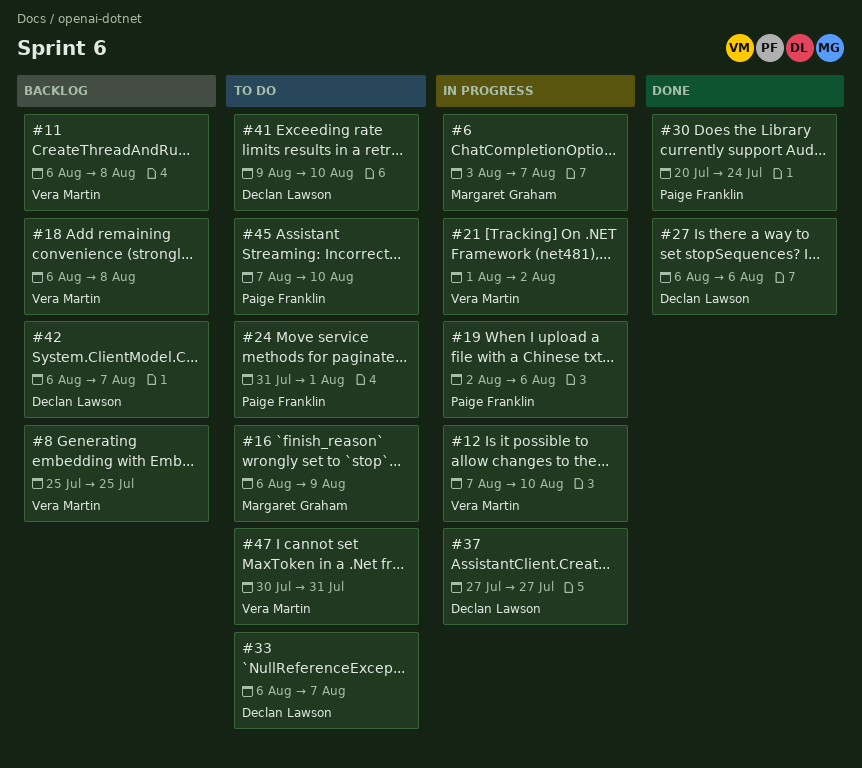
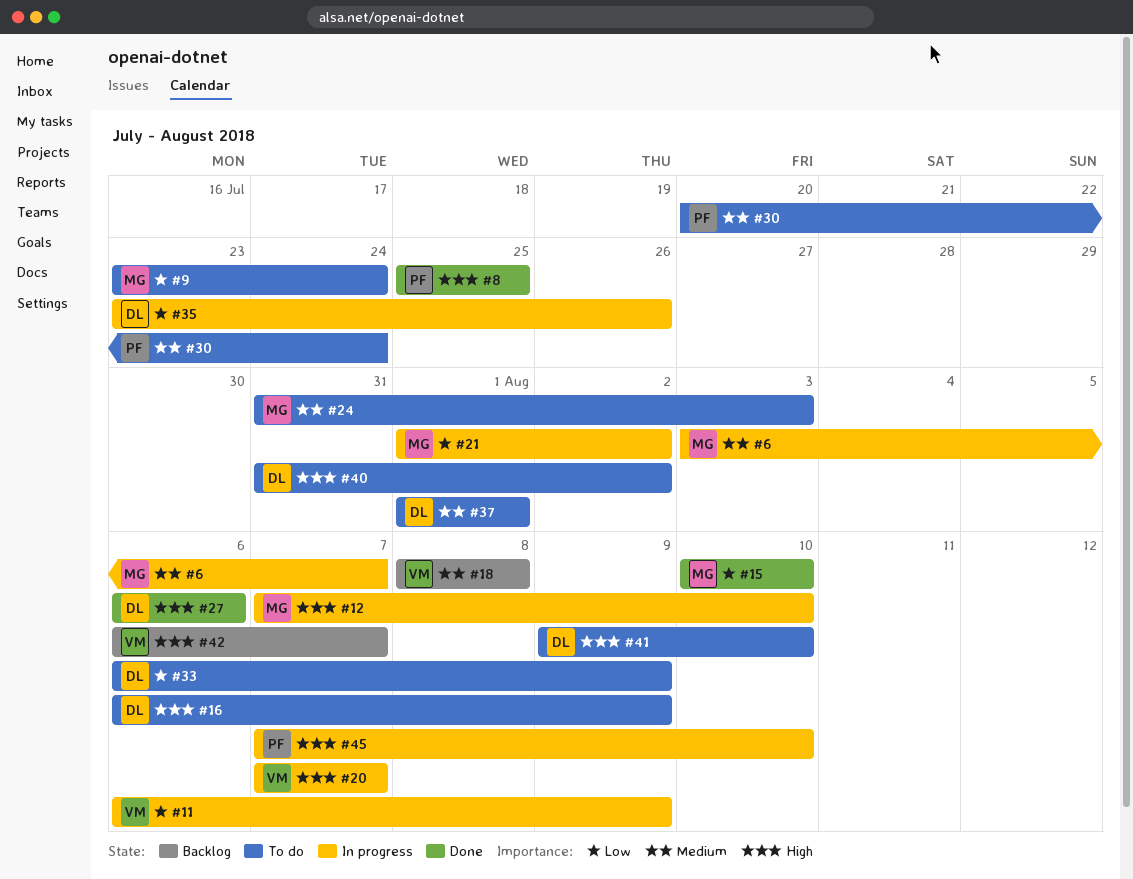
#8, status: Backlog -> Done
#8, owner: Vera Martin -> Paige Franklin
#9: none -> present
#11, status: Backlog -> In progress
#11, due: Aug 8 -> Aug 9
#12, owner: Vera Martin -> Margaret Graham
#15: none -> present
#16, owner: Margaret Graham -> Declan Lawson
#18, start: Aug 6 -> Aug 8
#19: present -> none
#20: none -> present
#21, owner: Vera Martin -> Margaret Graham
#24, owner: Paige Franklin -> Margaret Graham
#24, due: Aug 1 -> Aug 3
#30, status: Done -> To do
#33, due: Aug 7 -> Aug 9
#35: none -> present
#37, status: In progress -> To do
#37, start: Jul 27 -> Aug 1
#37, due: Jul 27 -> Aug 1
#40: none -> present
#42, owner: Declan Lawson -> Vera Martin
#45, status: To do -> In progress
#47: present -> none

